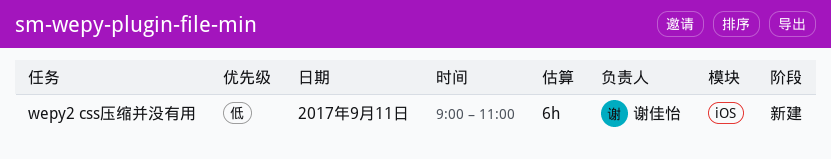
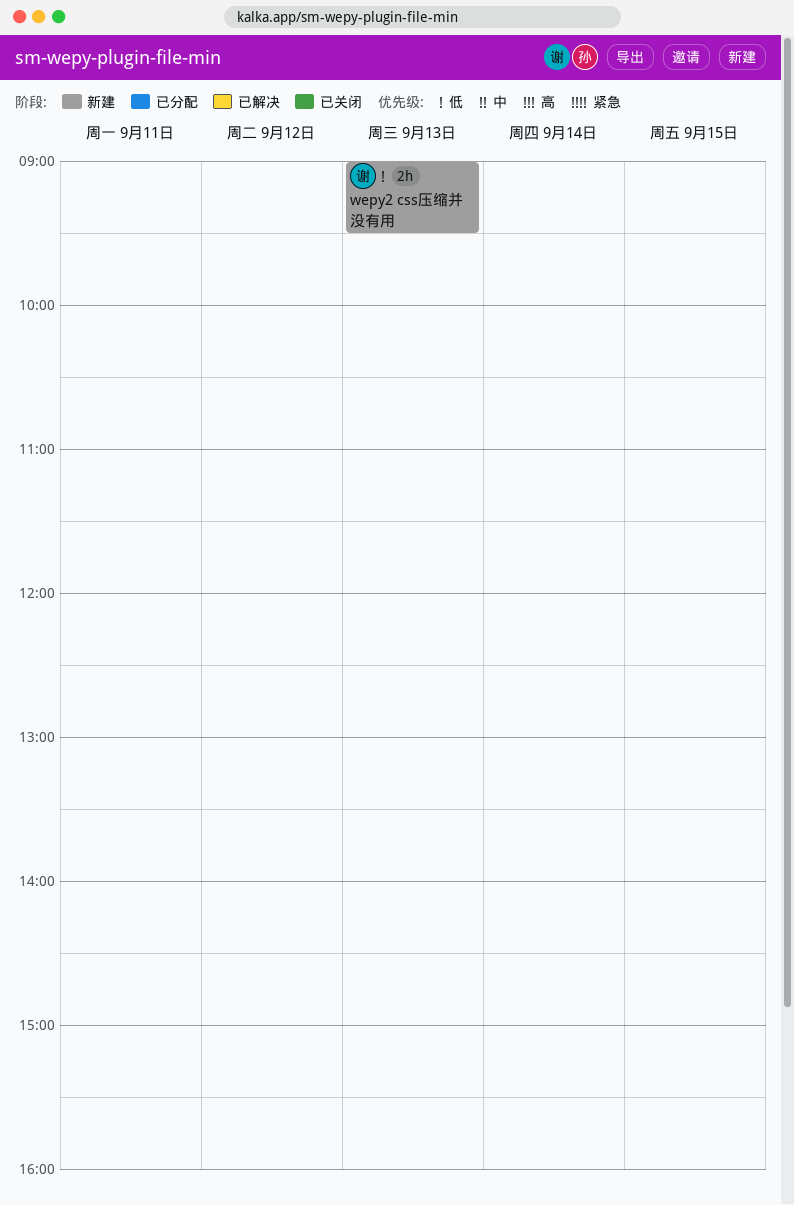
wepy2 css压缩并没有用, estimate: 6h -> 2h
wepy2 css压缩并没有用, day: Sep 11 -> Sep 13
wepy2 css压缩并没有用, ends: 11:00 -> 09:30

